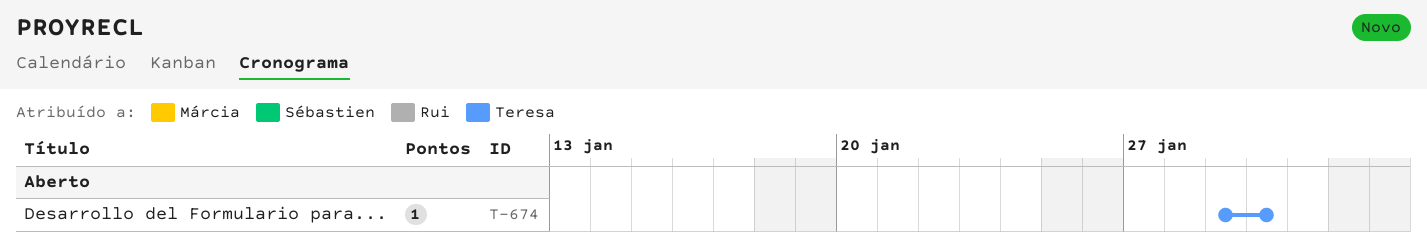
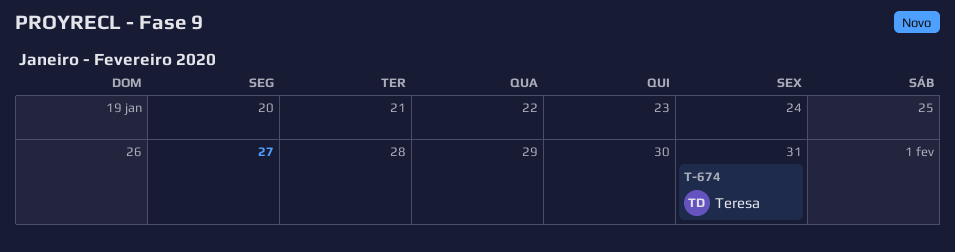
T-674, due: Jan 30 -> Jan 31

